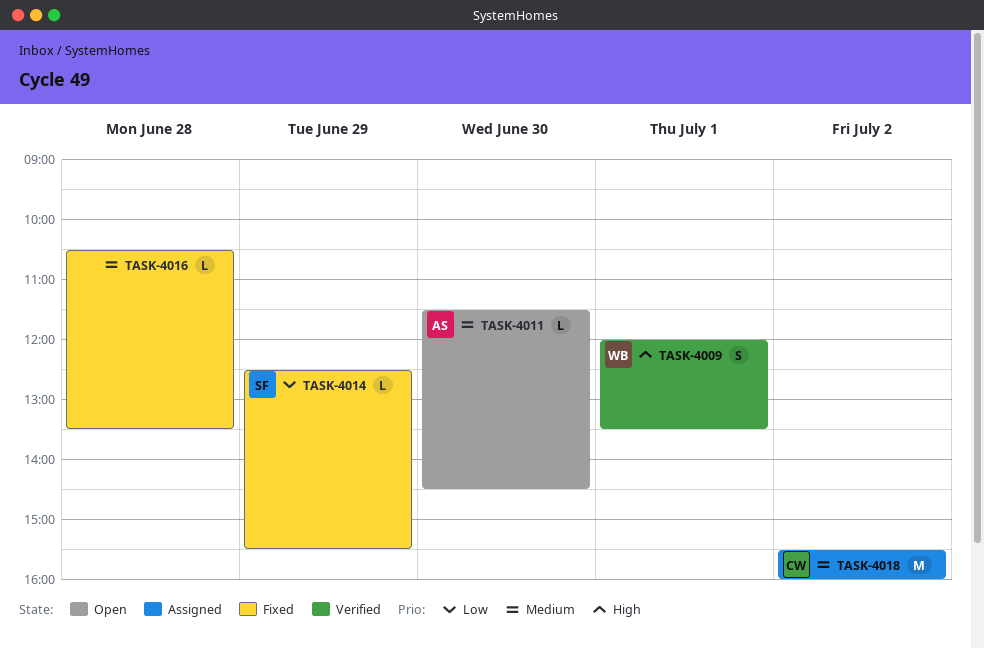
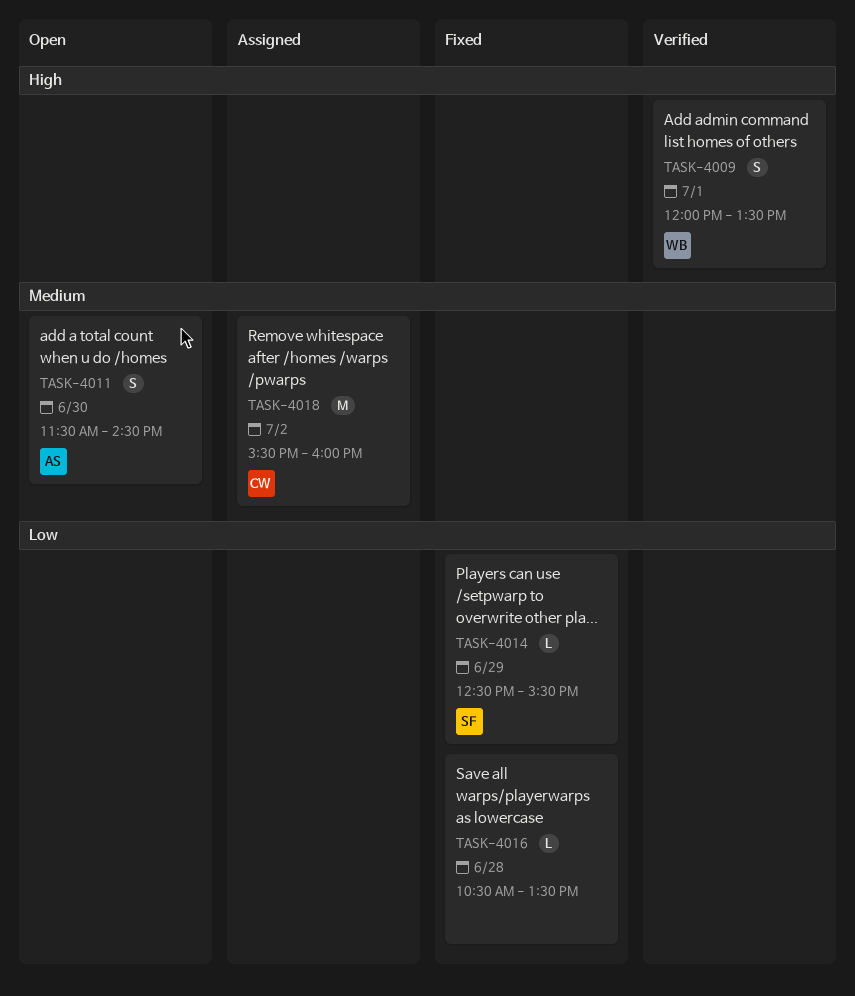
TASK-4011, estimate: L -> S
TASK-4016, priority: Medium -> Low

